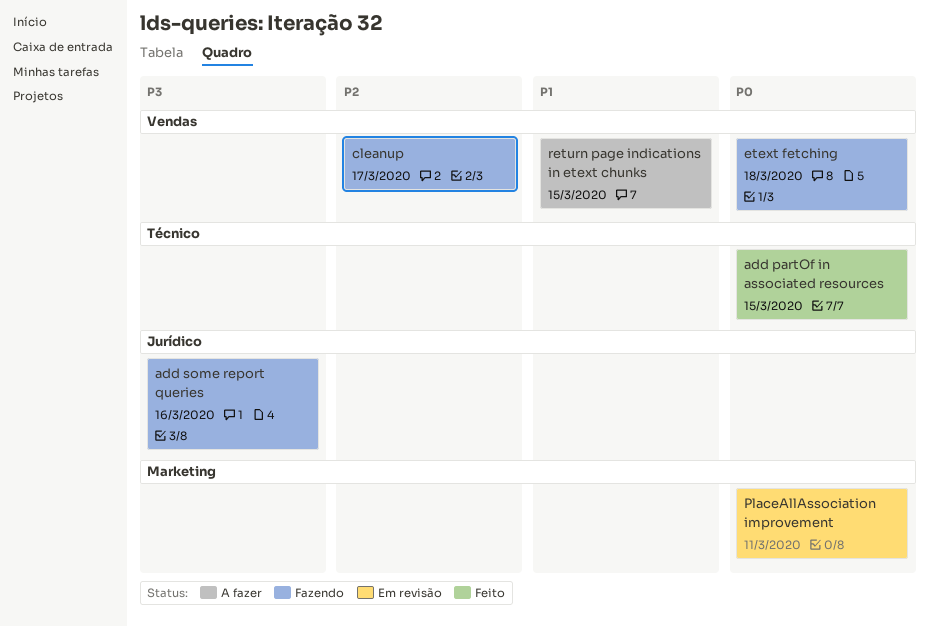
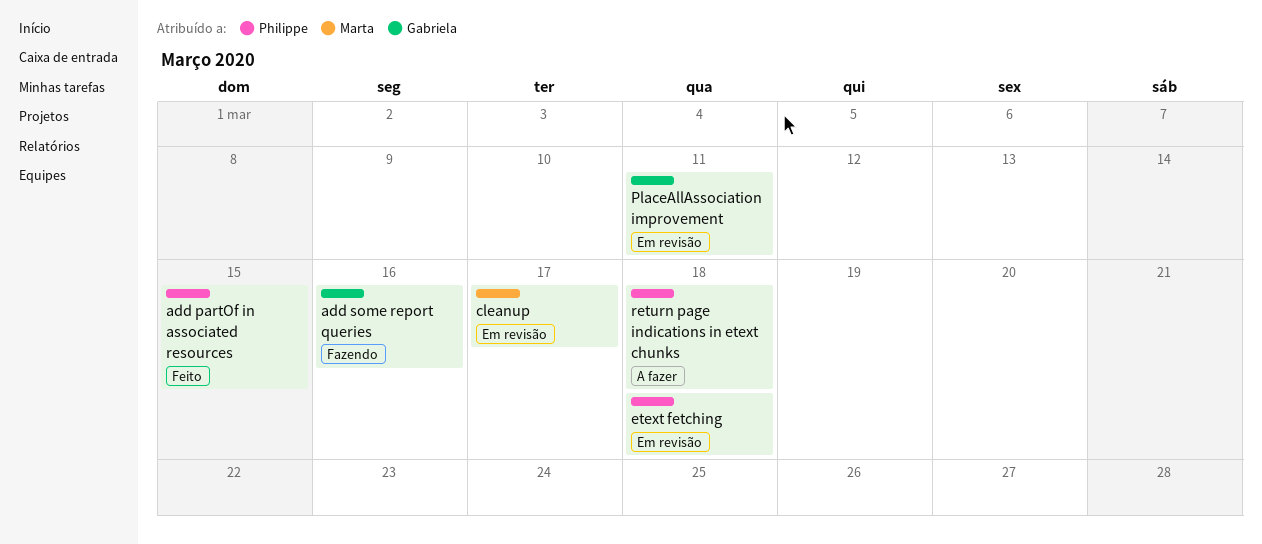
cleanup, status: Fazendo -> Em revisão
etext fetching, status: Fazendo -> Em revisão
return page indications in etext chunks, due: Mar 15 -> Mar 18

